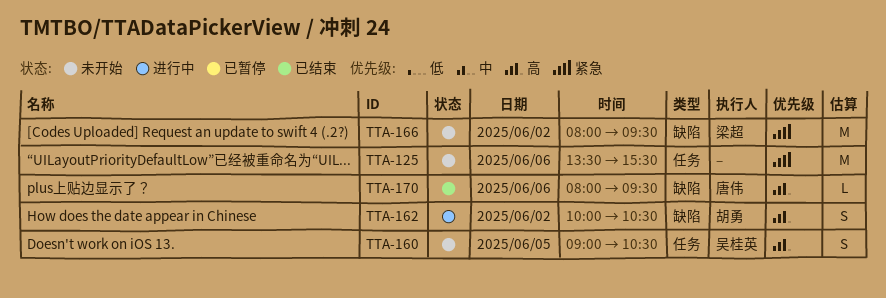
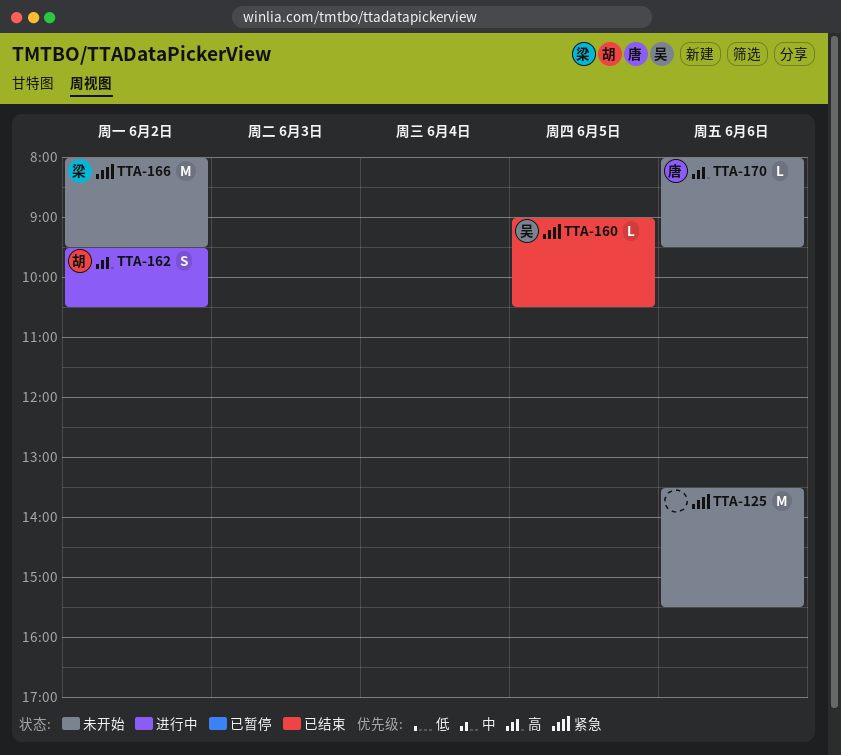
TTA-160, status: 未开始 -> 已结束
TTA-160, priority: 高 -> 紧急
TTA-160, estimate: S -> L
TTA-162, begins: 10:00 -> 09:30
TTA-170, status: 已结束 -> 未开始

